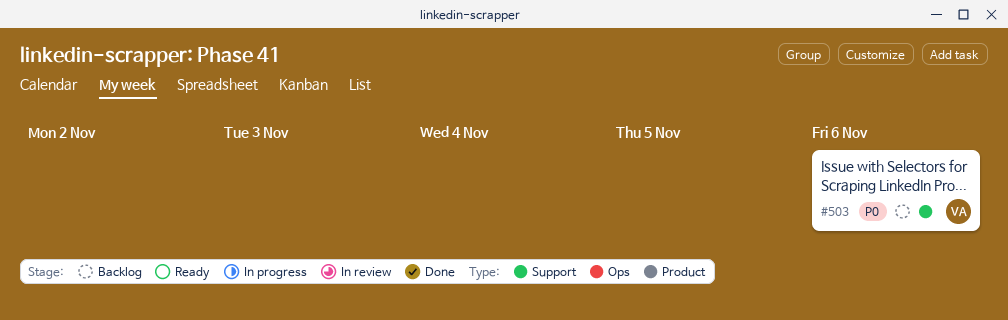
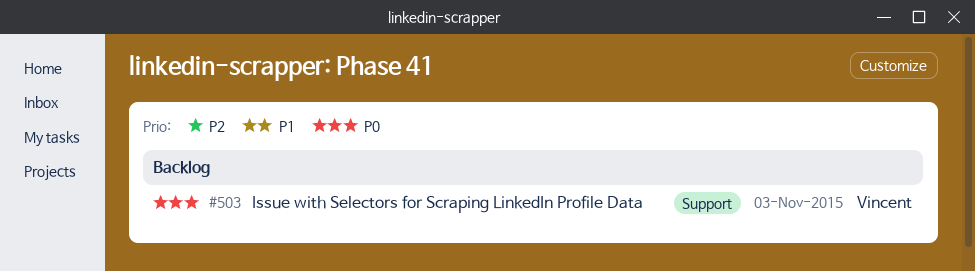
#503, due: Nov 6 -> Nov 3

